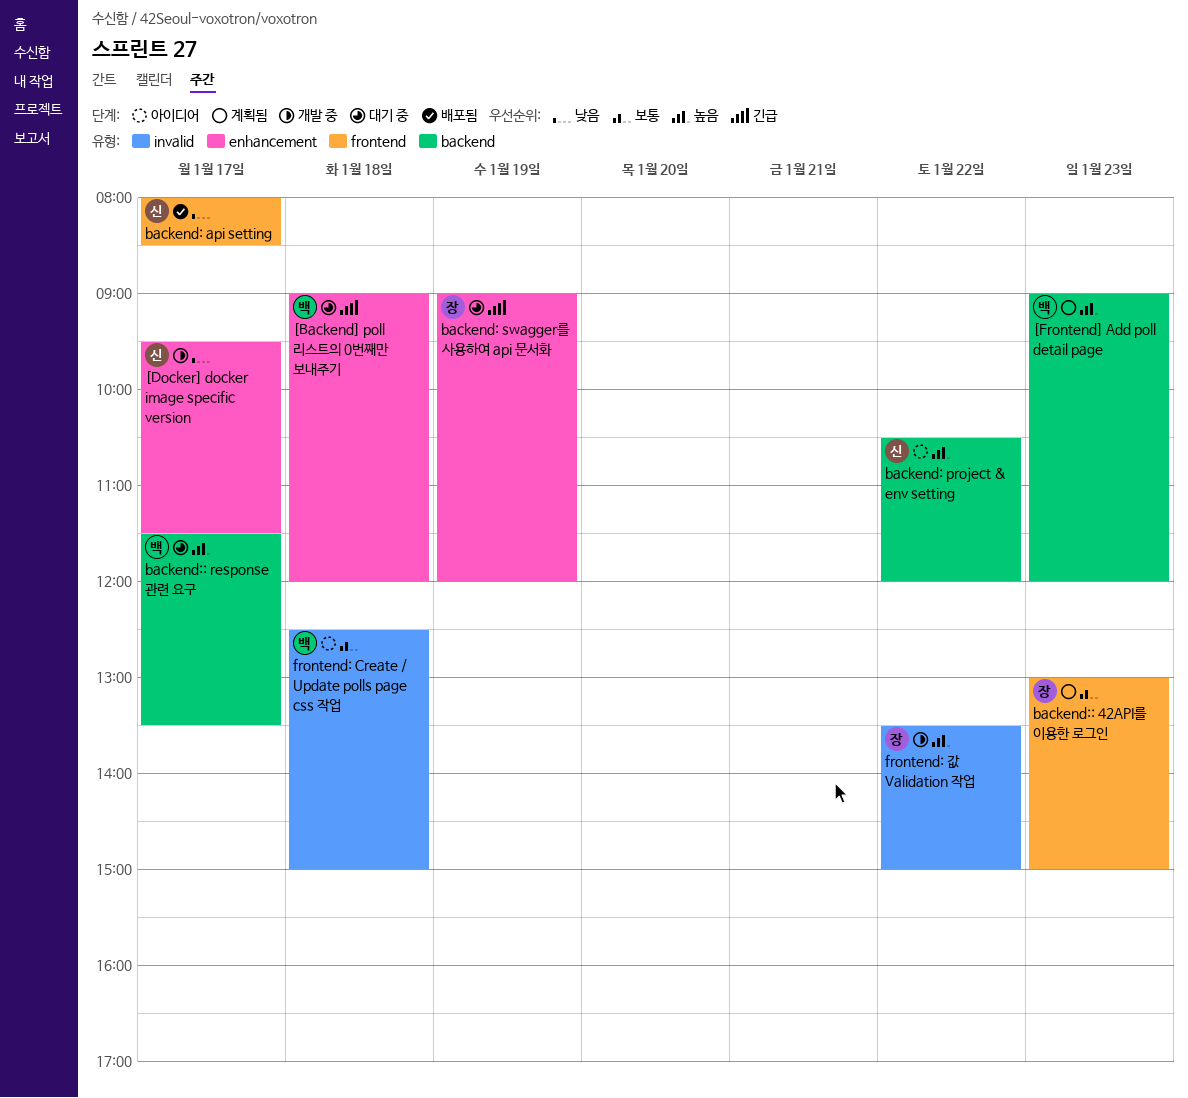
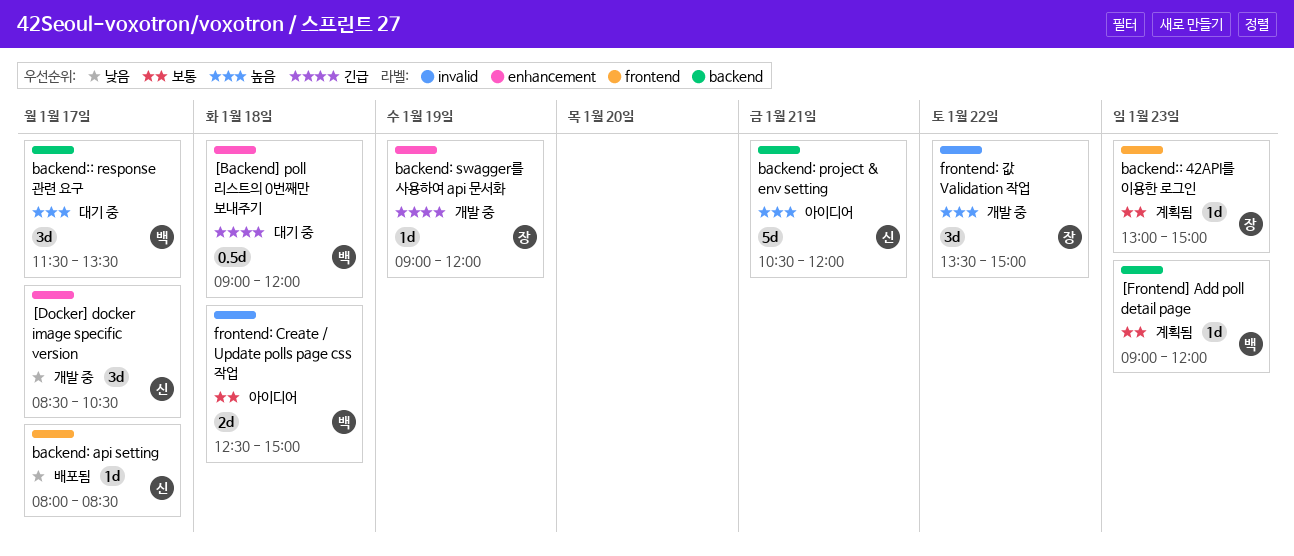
[Docker] docker image specific version, begins: 09:30 -> 08:30
[Docker] docker image specific version, ends: 11:30 -> 10:30
[Frontend] Add poll detail page, priority: 높음 -> 보통
backend: project & env setting, day: Jan 22 -> Jan 21
backend: swagger를 사용하여 api 문서화, status: 대기 중 -> 개발 중

